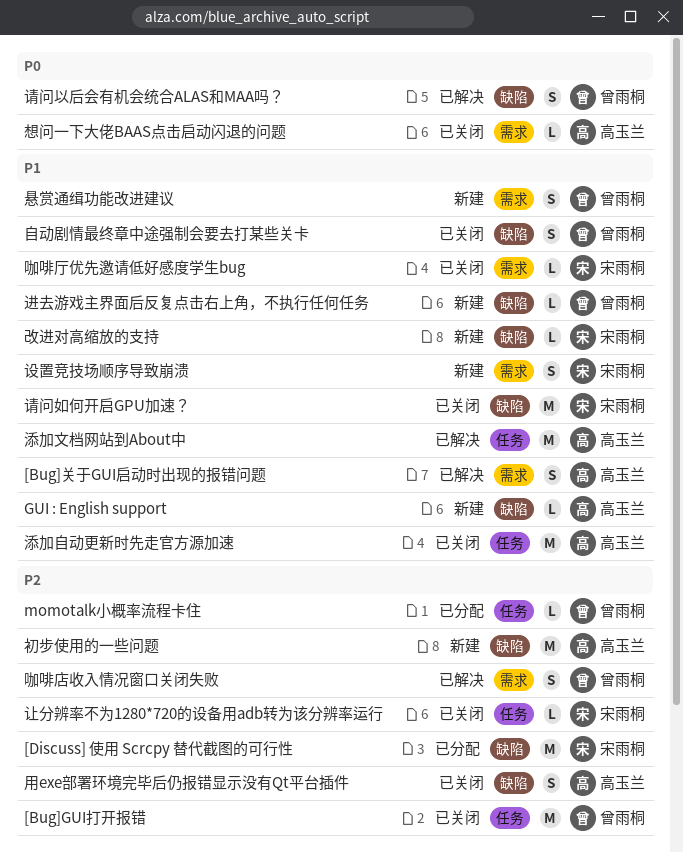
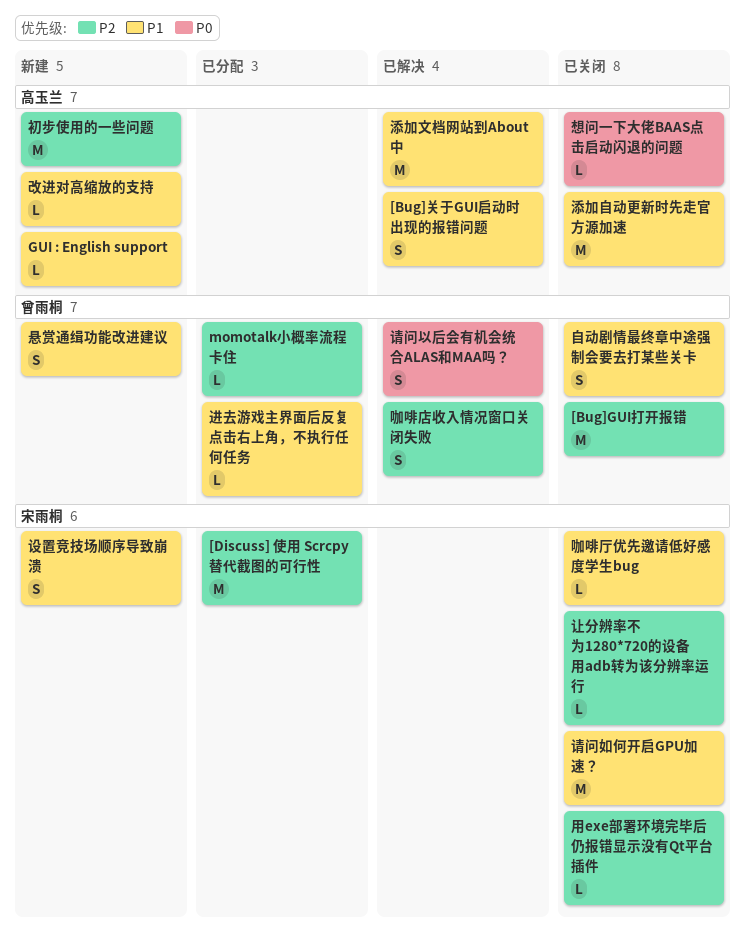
改进对高缩放的支持, owner: 宋雨桐 -> 高玉兰
用exe部署环境完毕后仍报错显示没有Qt平台插件, owner: 高玉兰 -> 宋雨桐
用exe部署环境完毕后仍报错显示没有Qt平台插件, estimate: S -> L
进去游戏主界面后反复点击右上角，不执行任何任务, status: 新建 -> 已分配

